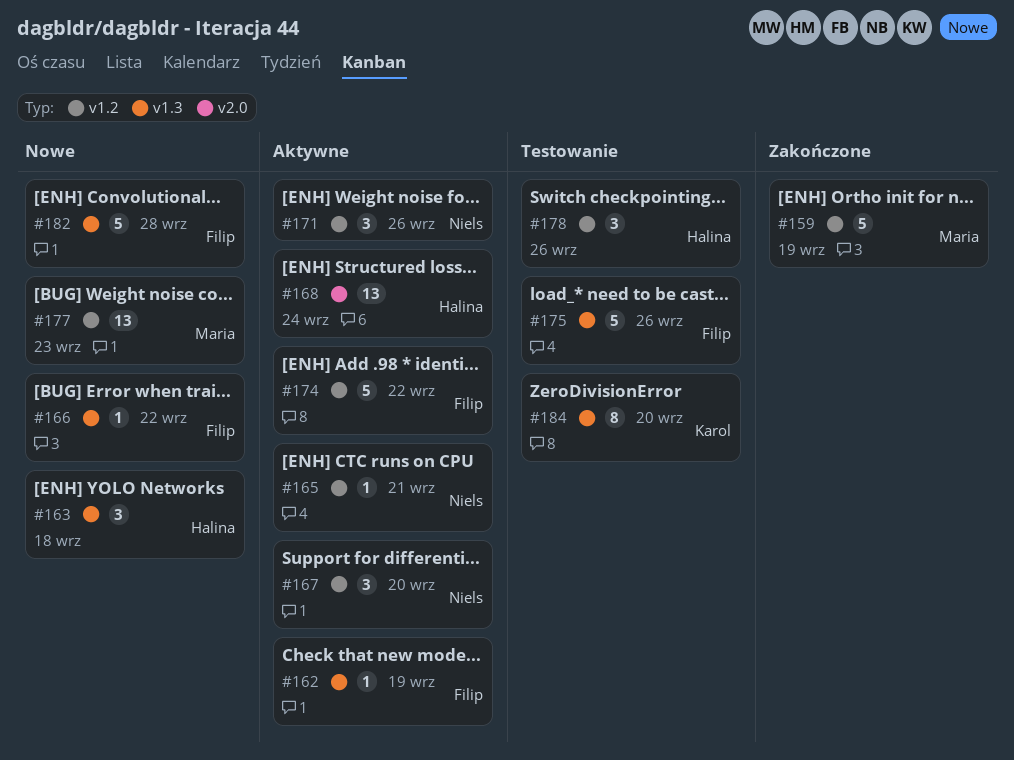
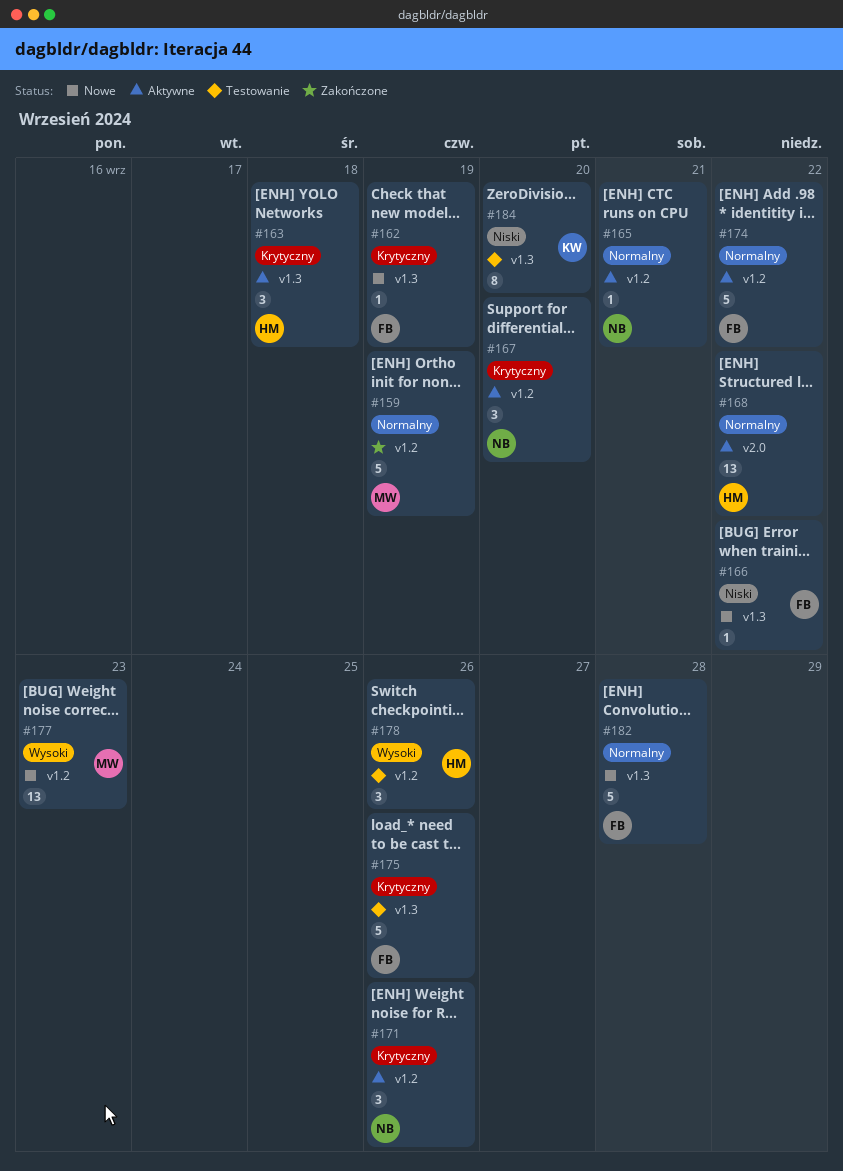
#162, status: Aktywne -> Nowe
#163, status: Nowe -> Aktywne
#168, due: Sep 24 -> Sep 22

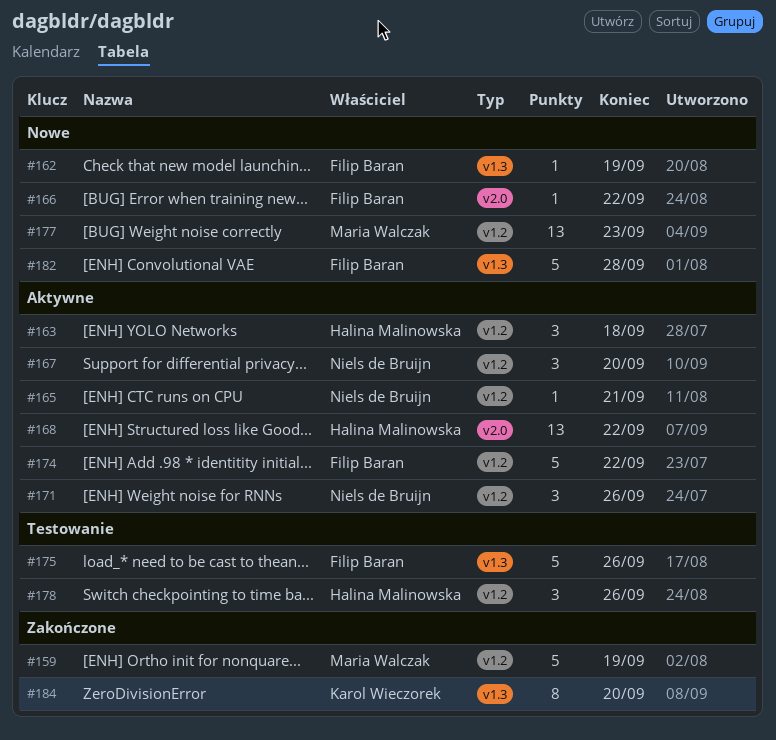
#163, label: v1.3 -> v1.2
#166, label: v1.3 -> v2.0
#184, status: Testowanie -> Zakończone

